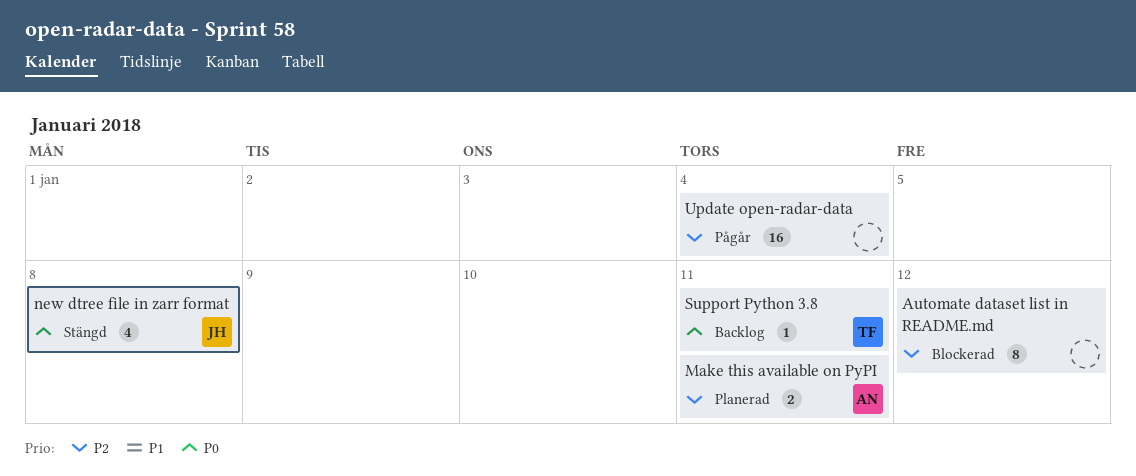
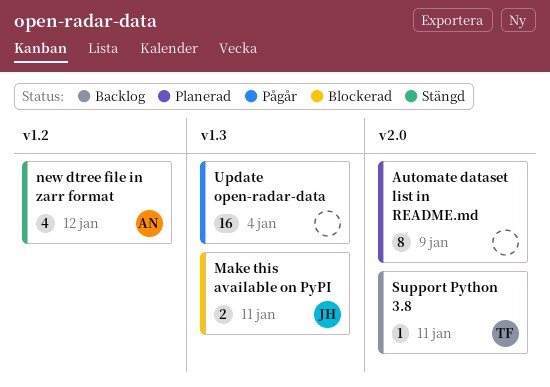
Automate dataset list in README.md, status: Blockerad -> Planerad
Automate dataset list in README.md, due: Jan 12 -> Jan 9
Make this available on PyPI, status: Planerad -> Blockerad
Make this available on PyPI, owner: AN -> JH
new dtree file in zarr format, owner: JH -> AN
new dtree file in zarr format, due: Jan 8 -> Jan 12

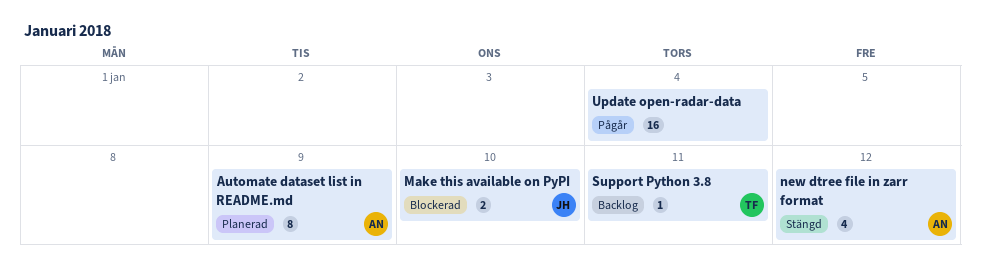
Automate dataset list in README.md, owner: none -> AN
Make this available on PyPI, due: Jan 11 -> Jan 10

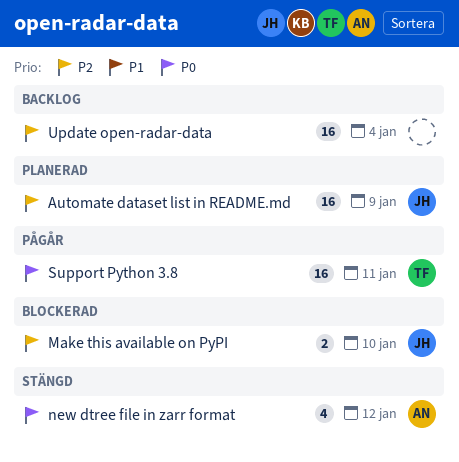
Automate dataset list in README.md, owner: AN -> JH
Automate dataset list in README.md, estimate: 8 -> 16
Support Python 3.8, status: Backlog -> Pågår
Support Python 3.8, estimate: 1 -> 16
Update open-radar-data, status: Pågår -> Backlog

